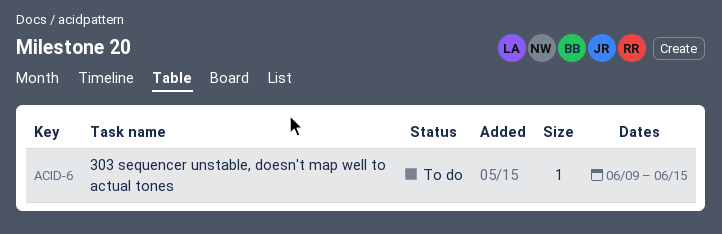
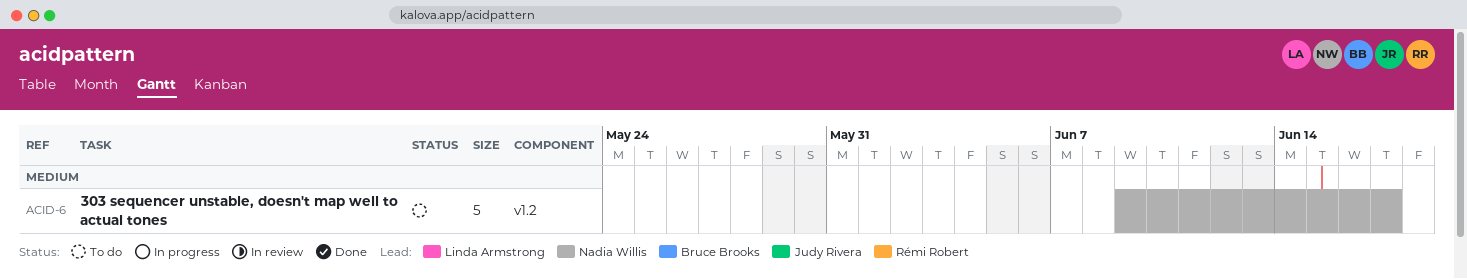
ACID-6, estimate: 1 -> 5
ACID-6, due: Jun 15 -> Jun 17

